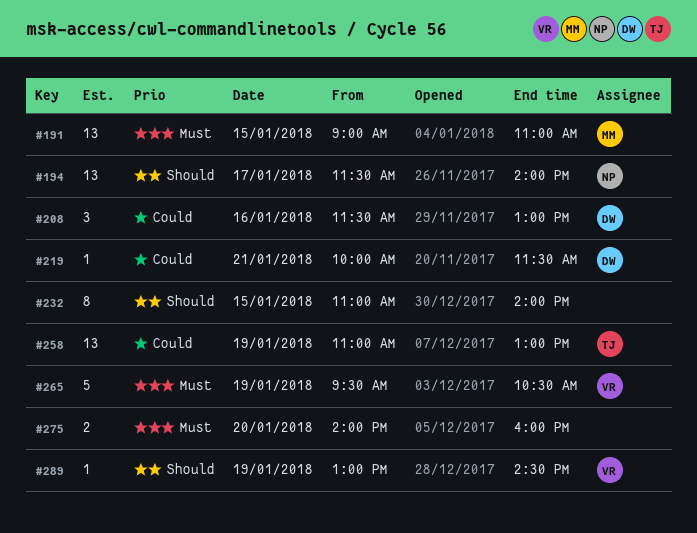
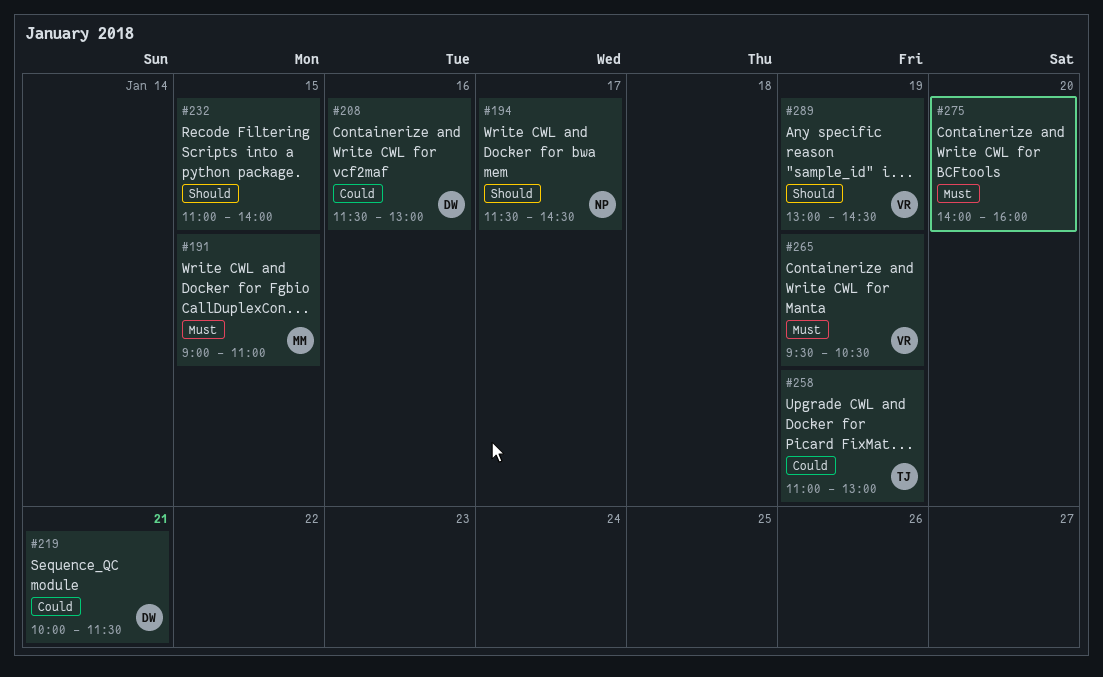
#194, ends: 14:00 -> 14:30

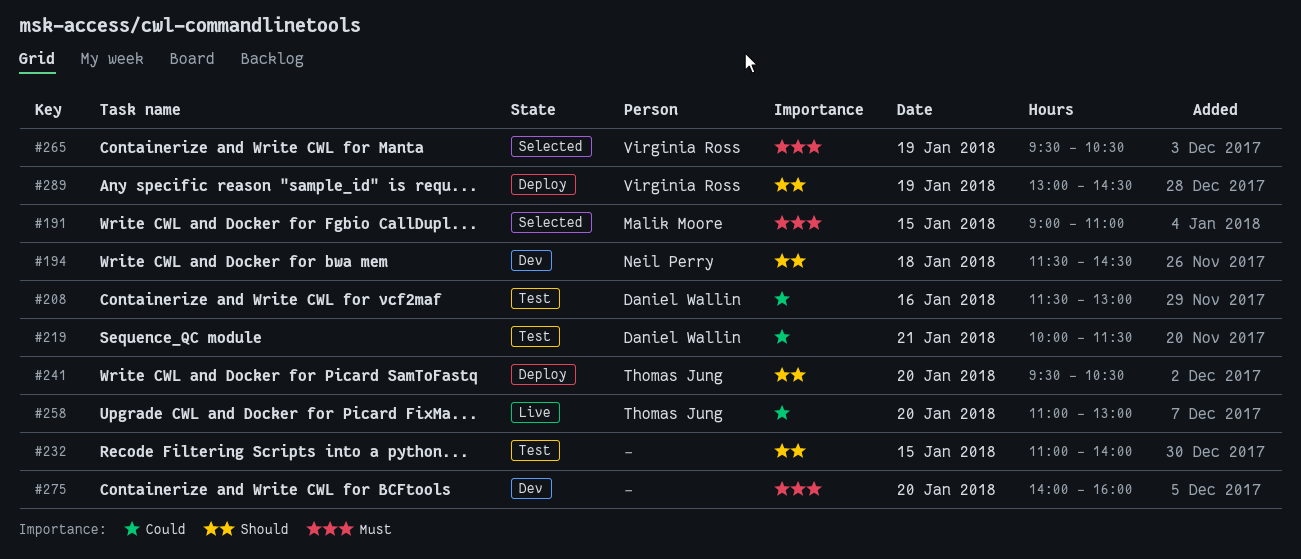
#194, day: Jan 17 -> Jan 18
#241: none -> present
#258, day: Jan 19 -> Jan 20

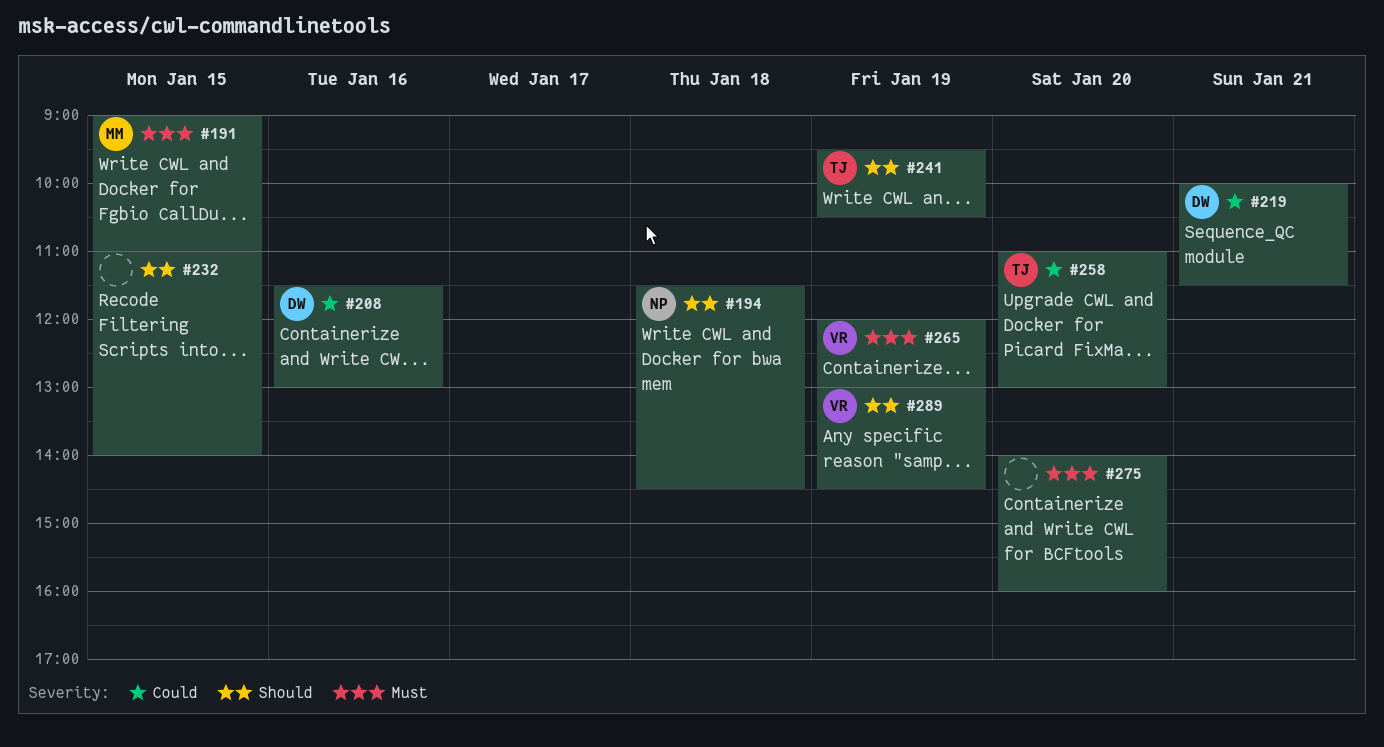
#241, day: Jan 20 -> Jan 19
#265, begins: 09:30 -> 12:00
#265, ends: 10:30 -> 13:00

